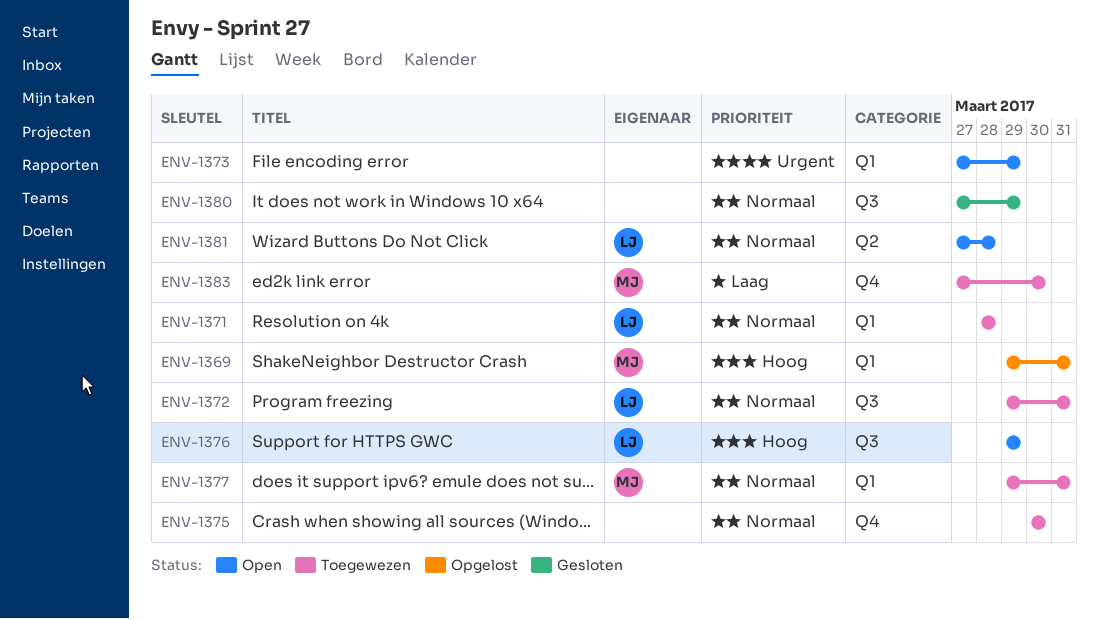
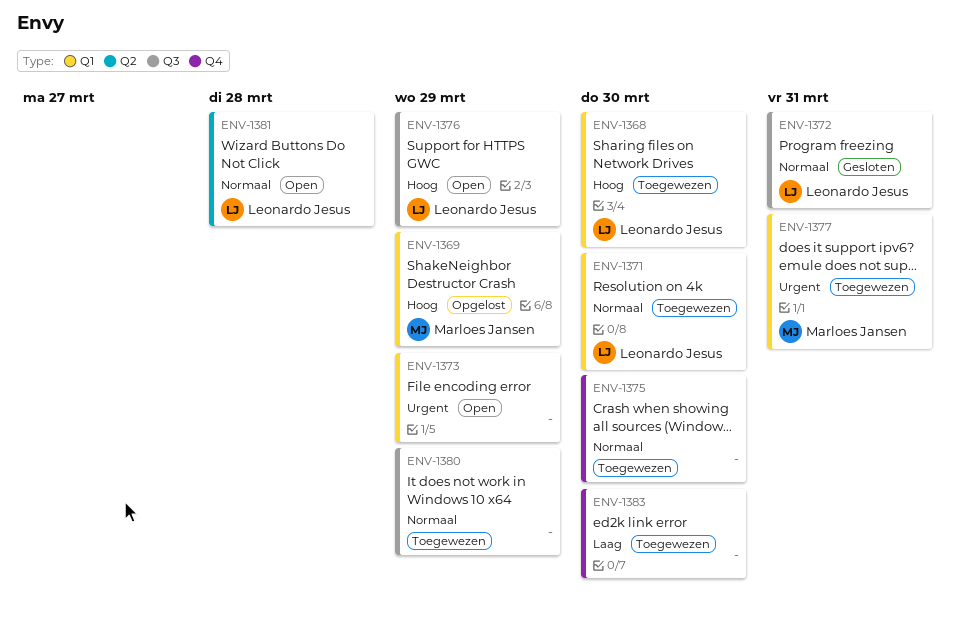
ENV-1368: none -> present
ENV-1369, due: Mar 31 -> Mar 29
ENV-1371, due: Mar 28 -> Mar 30
ENV-1372, status: Toegewezen -> Gesloten
ENV-1377, priority: Normaal -> Urgent
ENV-1380, status: Gesloten -> Toegewezen
ENV-1383, owner: Marloes Jansen -> none

